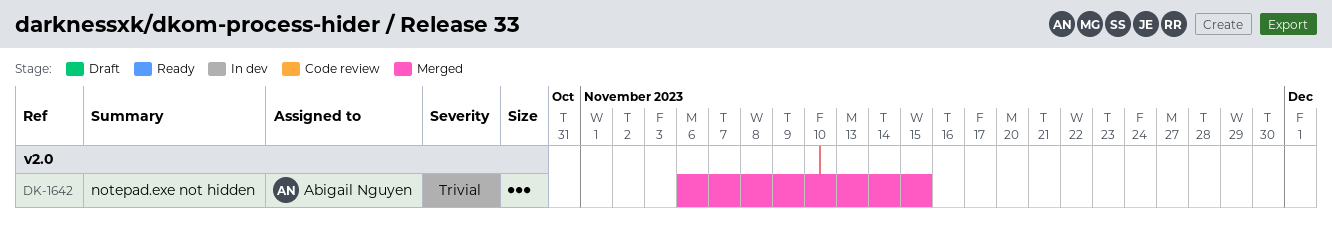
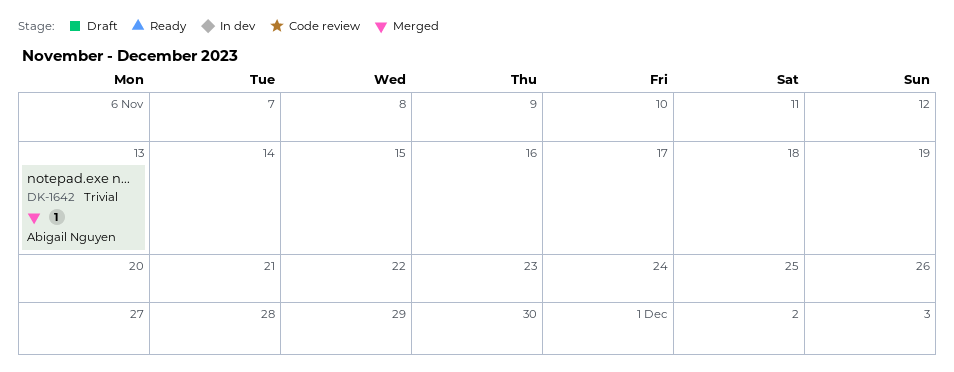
DK-1642, estimate: 3 -> 1
DK-1642, due: Nov 15 -> Nov 13

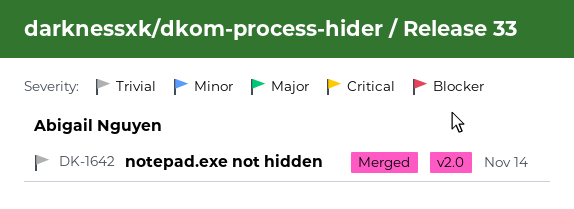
DK-1642, due: Nov 13 -> Nov 14

